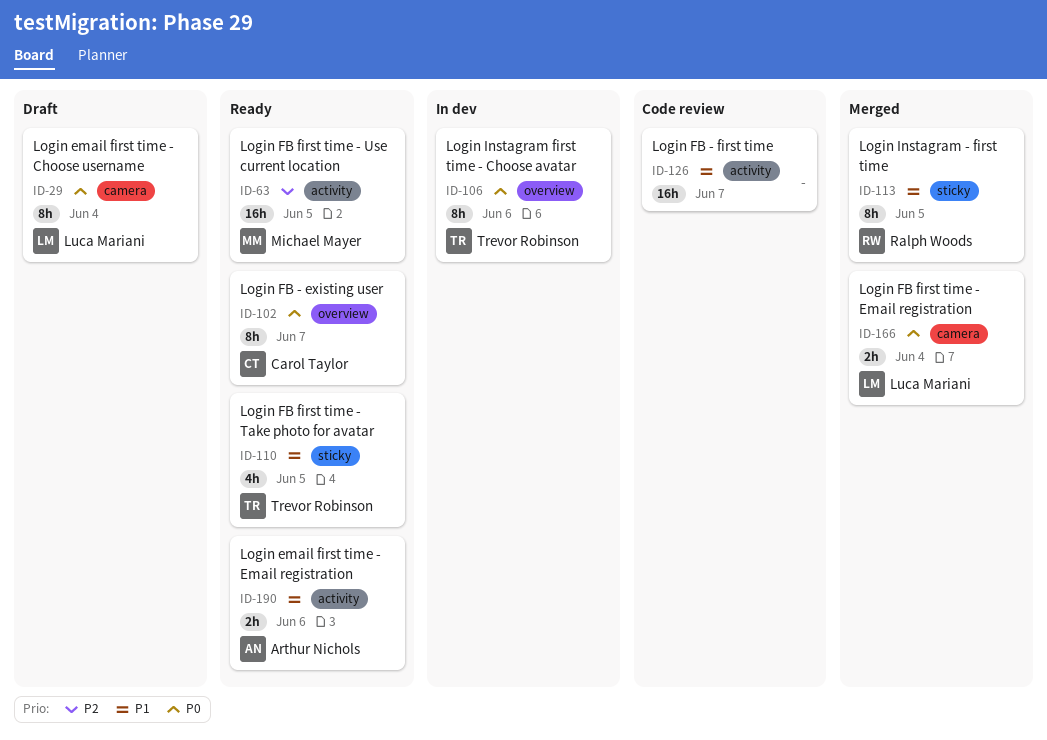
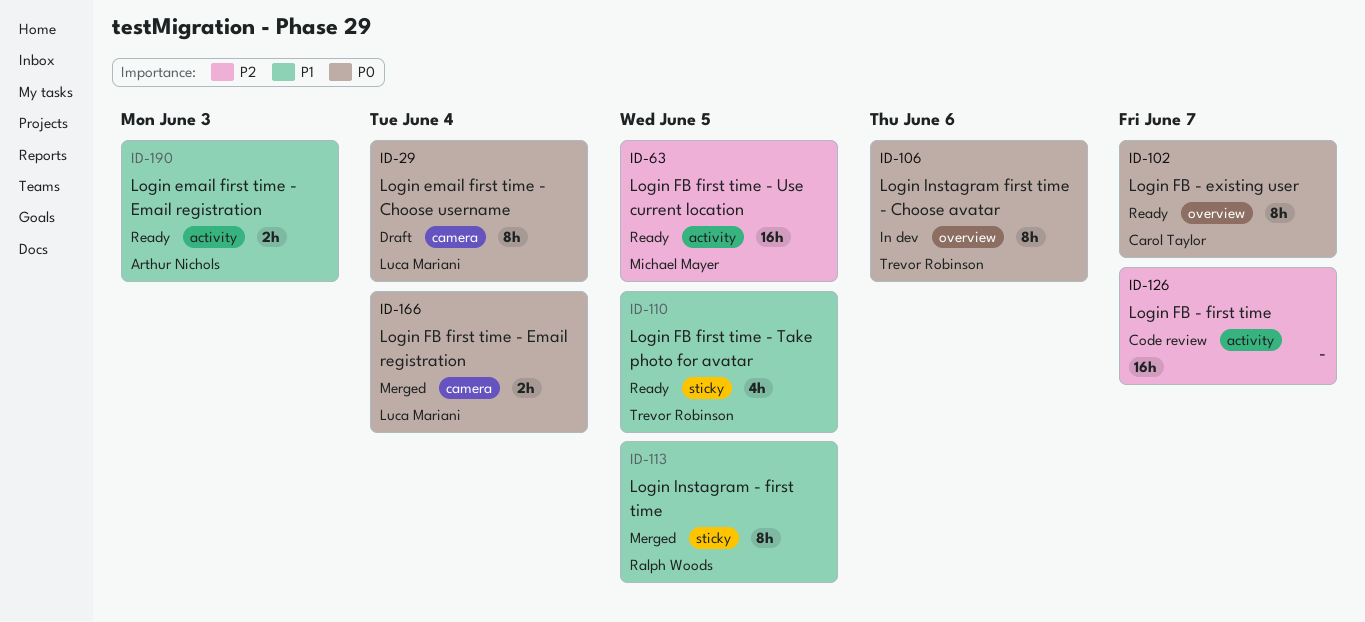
ID-126, priority: P1 -> P2
ID-190, due: Jun 6 -> Jun 3

